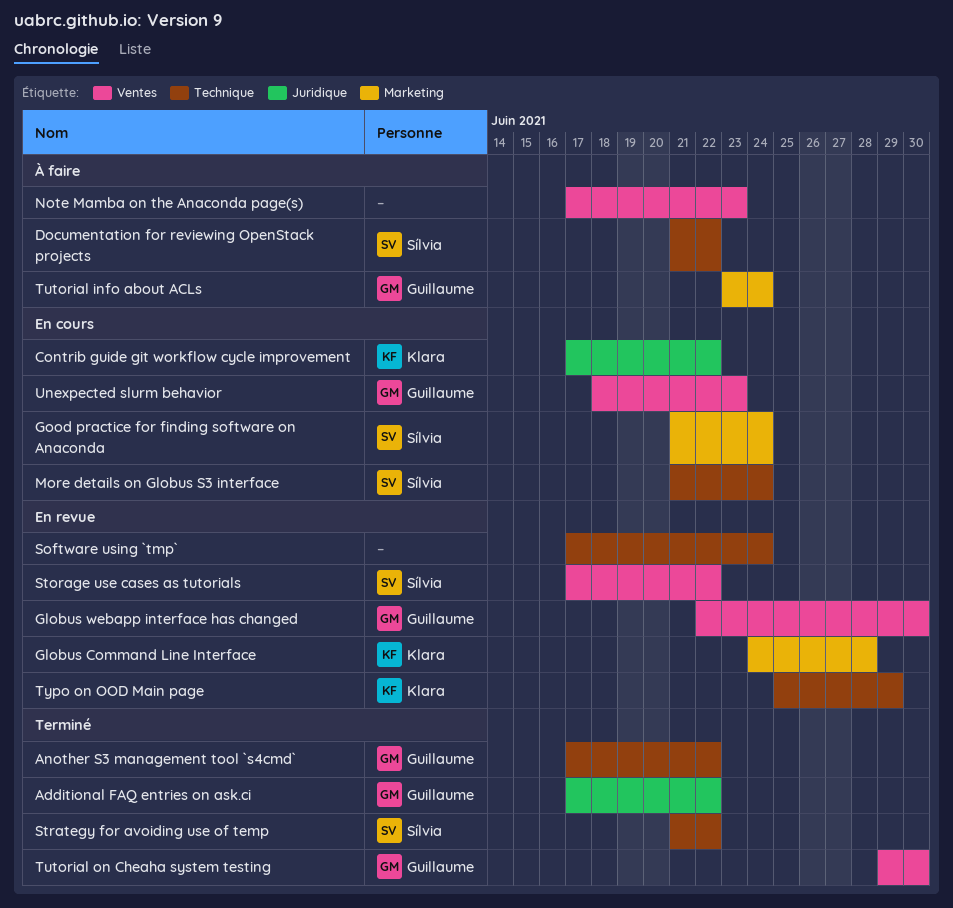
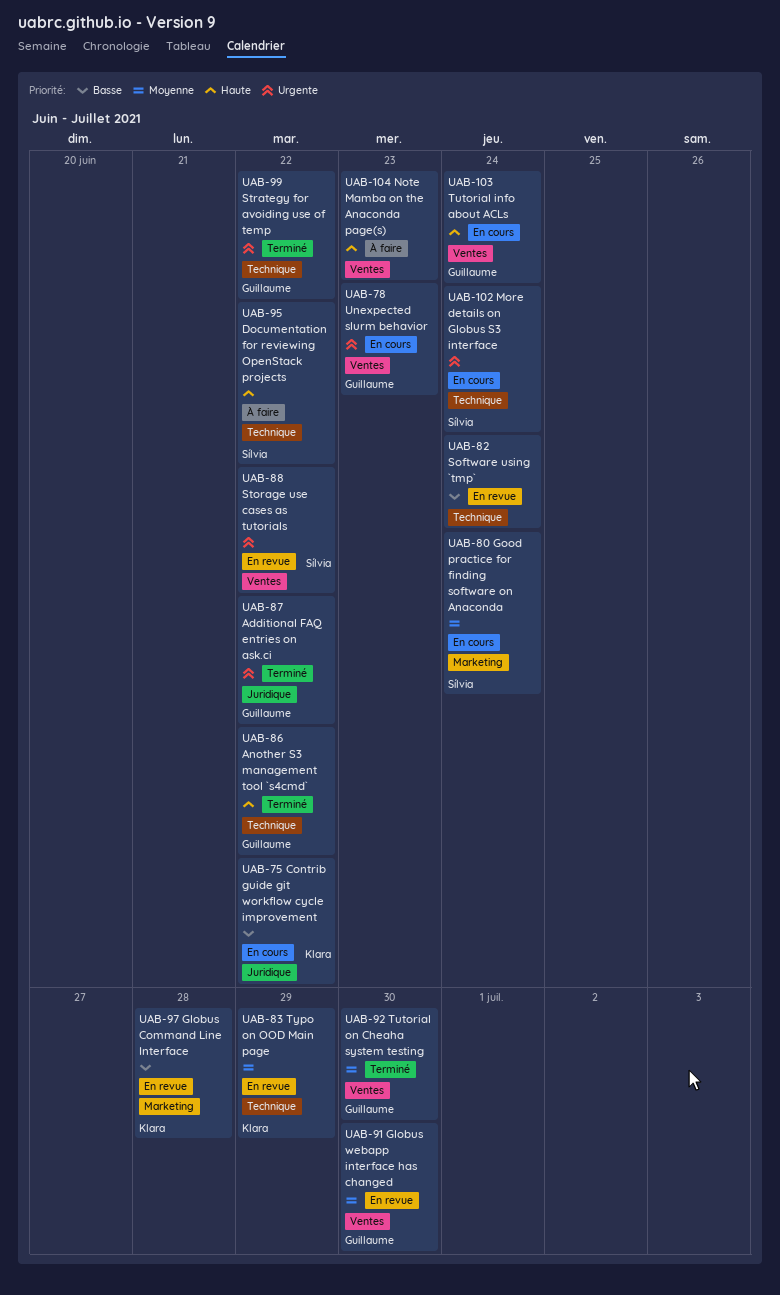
Strategy for avoiding use of temp, owner: Sílvia -> Guillaume
Tutorial info about ACLs, status: À faire -> En cours
Tutorial info about ACLs, label: Marketing -> Ventes

